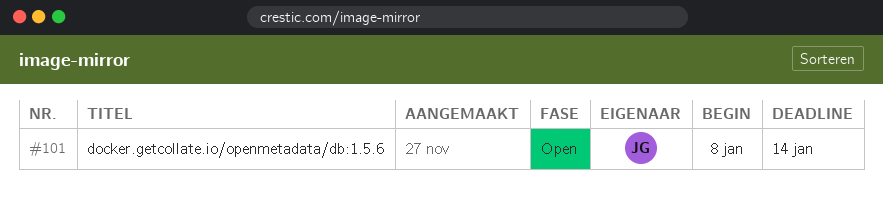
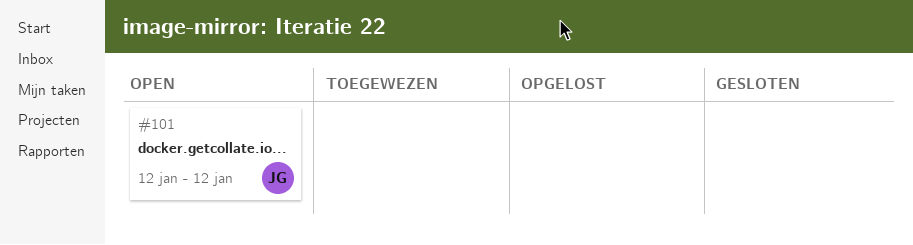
#101, start: Jan 8 -> Jan 12
#101, due: Jan 14 -> Jan 12

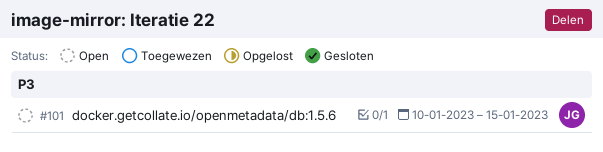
#101, start: Jan 12 -> Jan 10
#101, due: Jan 12 -> Jan 15

